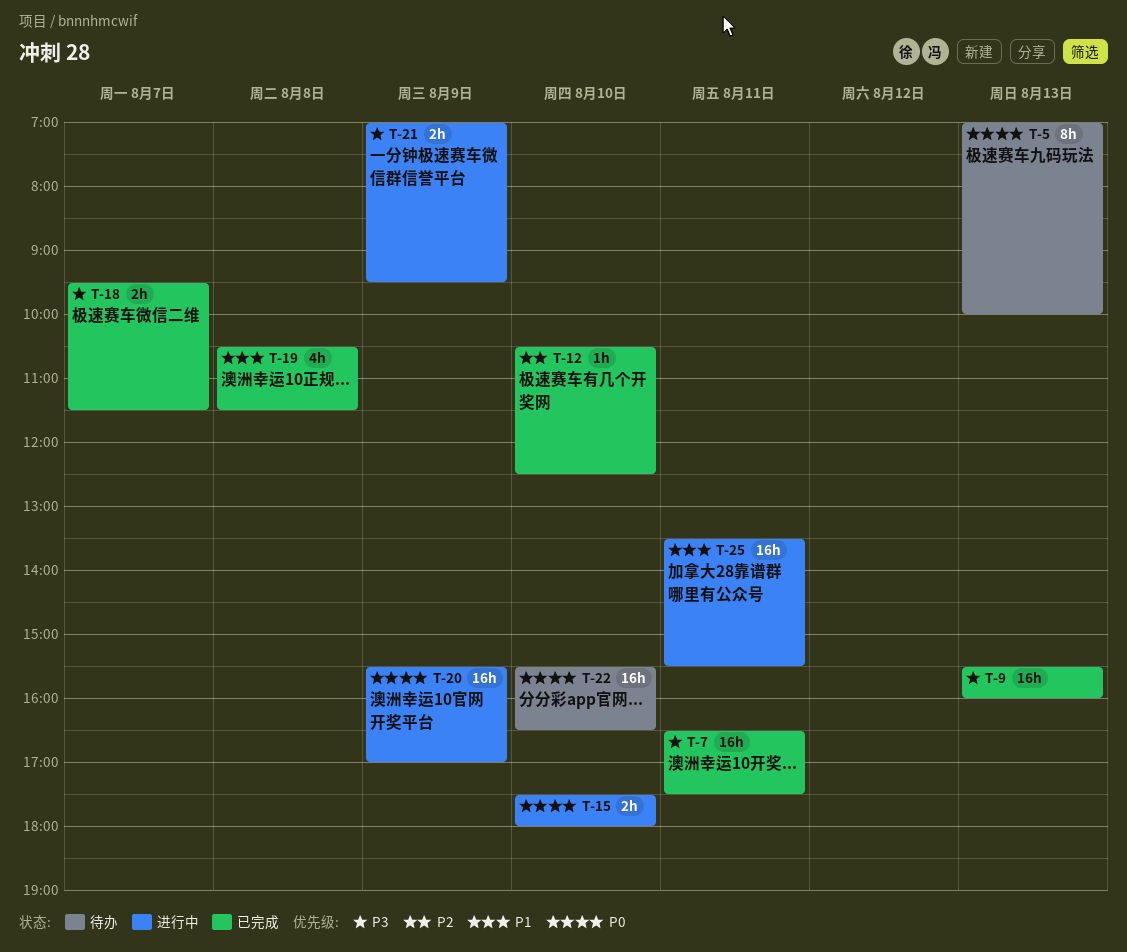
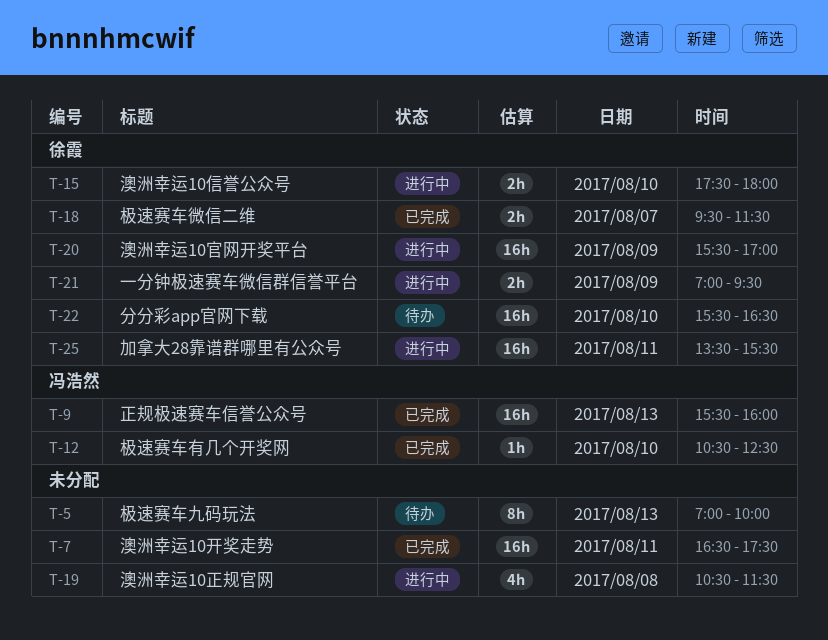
T-19, status: 已完成 -> 进行中

